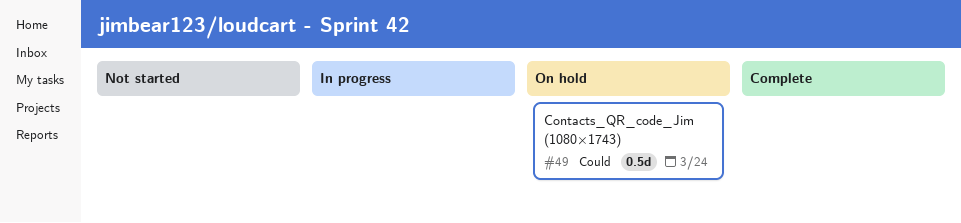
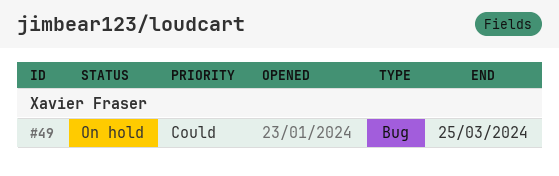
#49, due: Mar 24 -> Mar 25

